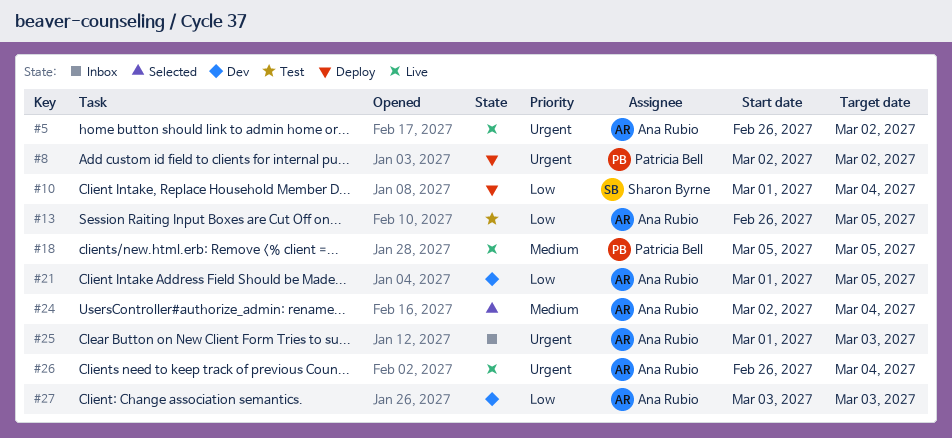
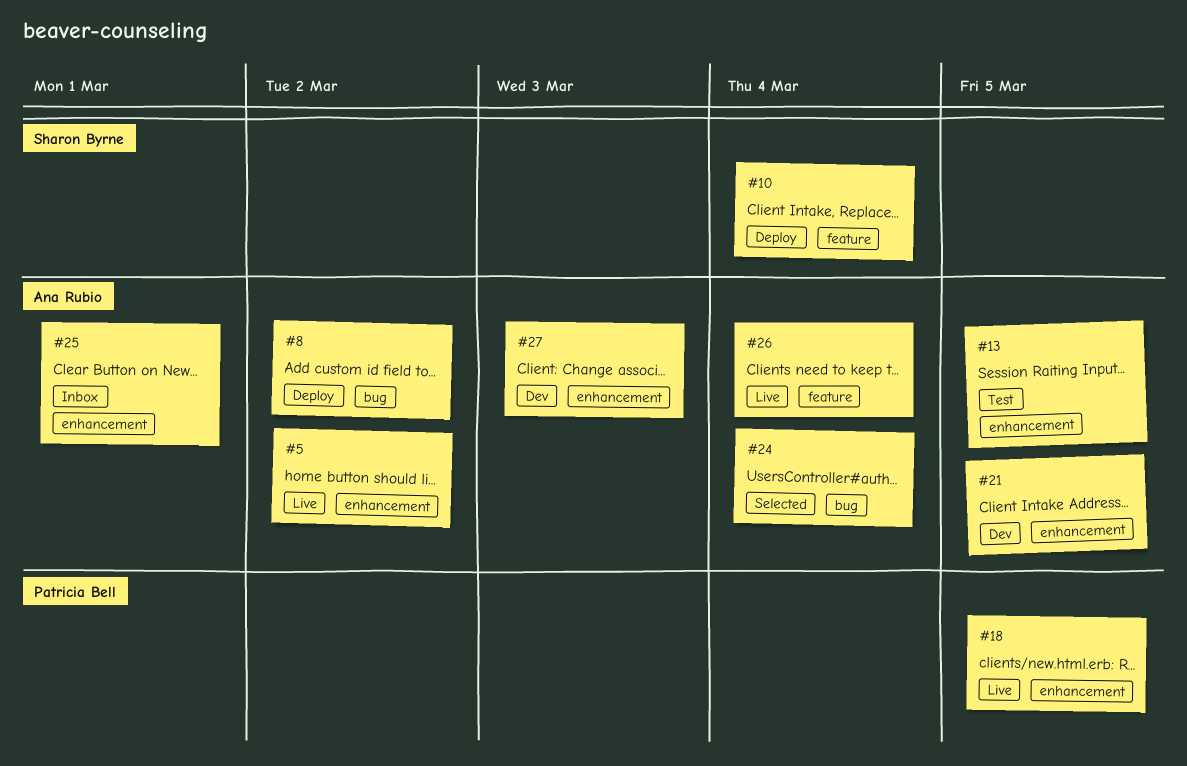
#8, owner: Patricia Bell -> Ana Rubio
#25, due: Mar 3 -> Mar 1

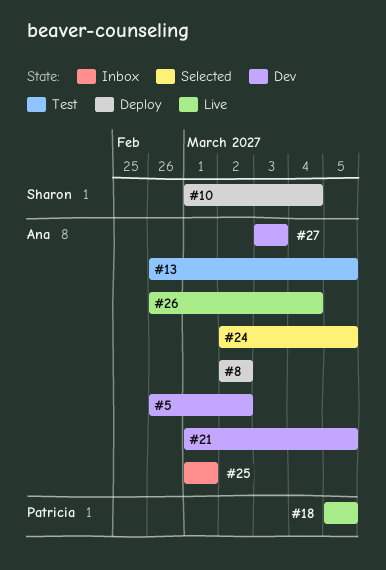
#5, status: Live -> Dev
#24, due: Mar 4 -> Mar 5

